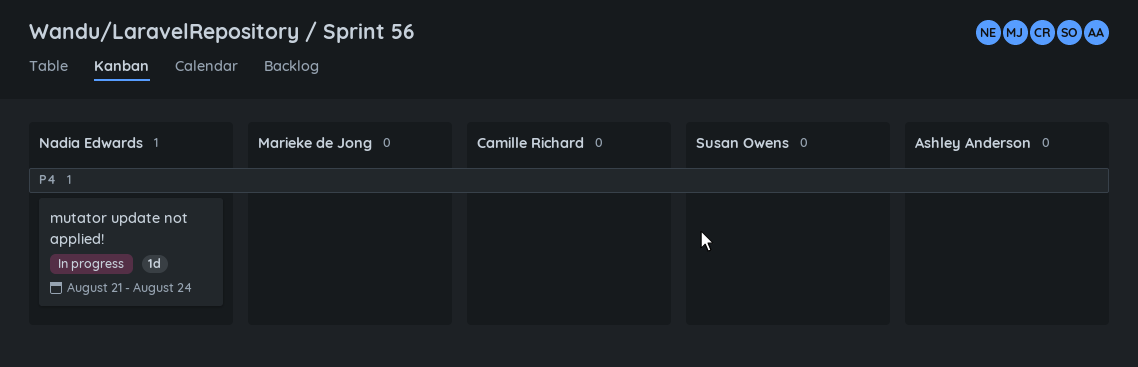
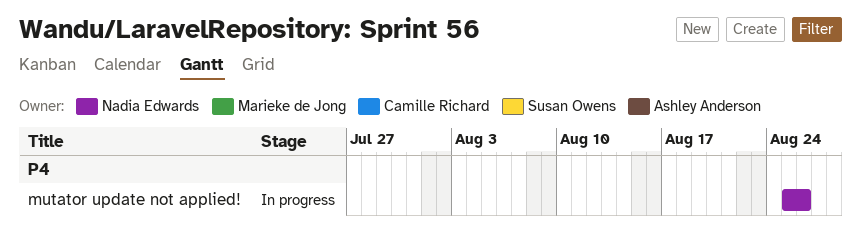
mutator update not applied!, start: Aug 21 -> Aug 25
mutator update not applied!, due: Aug 24 -> Aug 26

